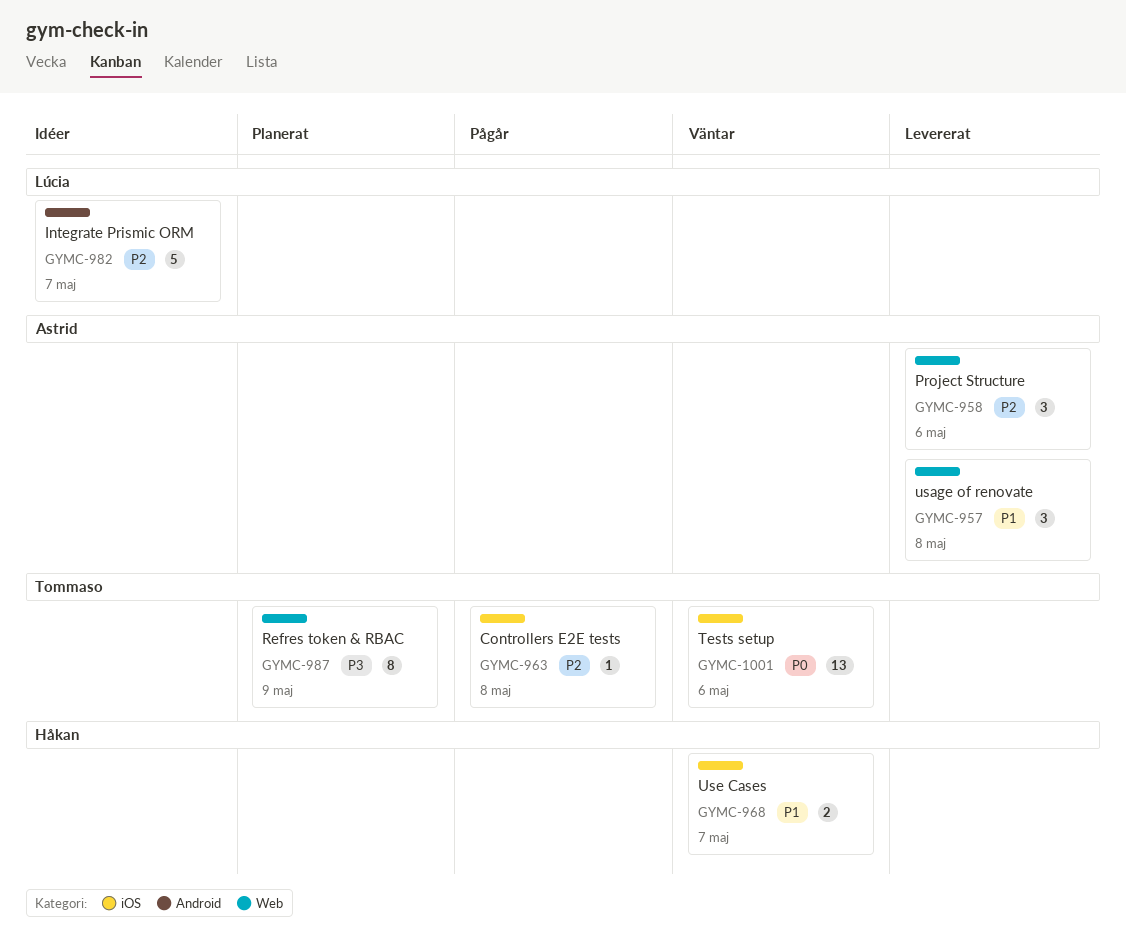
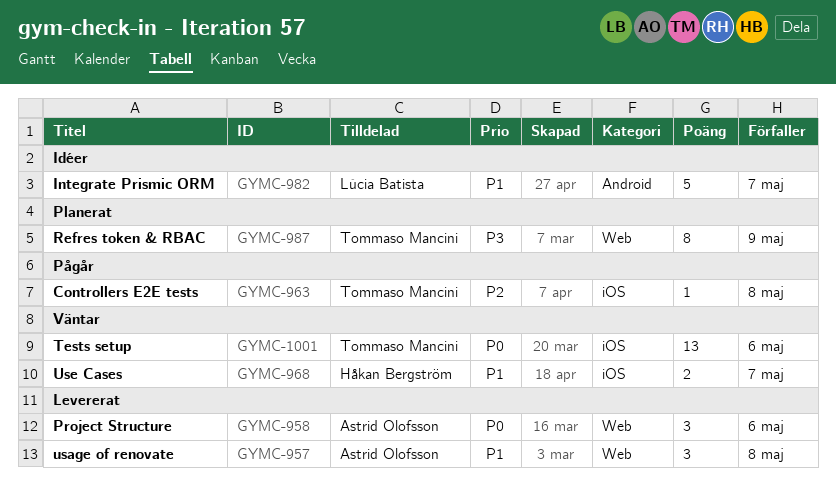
GYMC-958, priority: P2 -> P0
GYMC-982, priority: P2 -> P1

